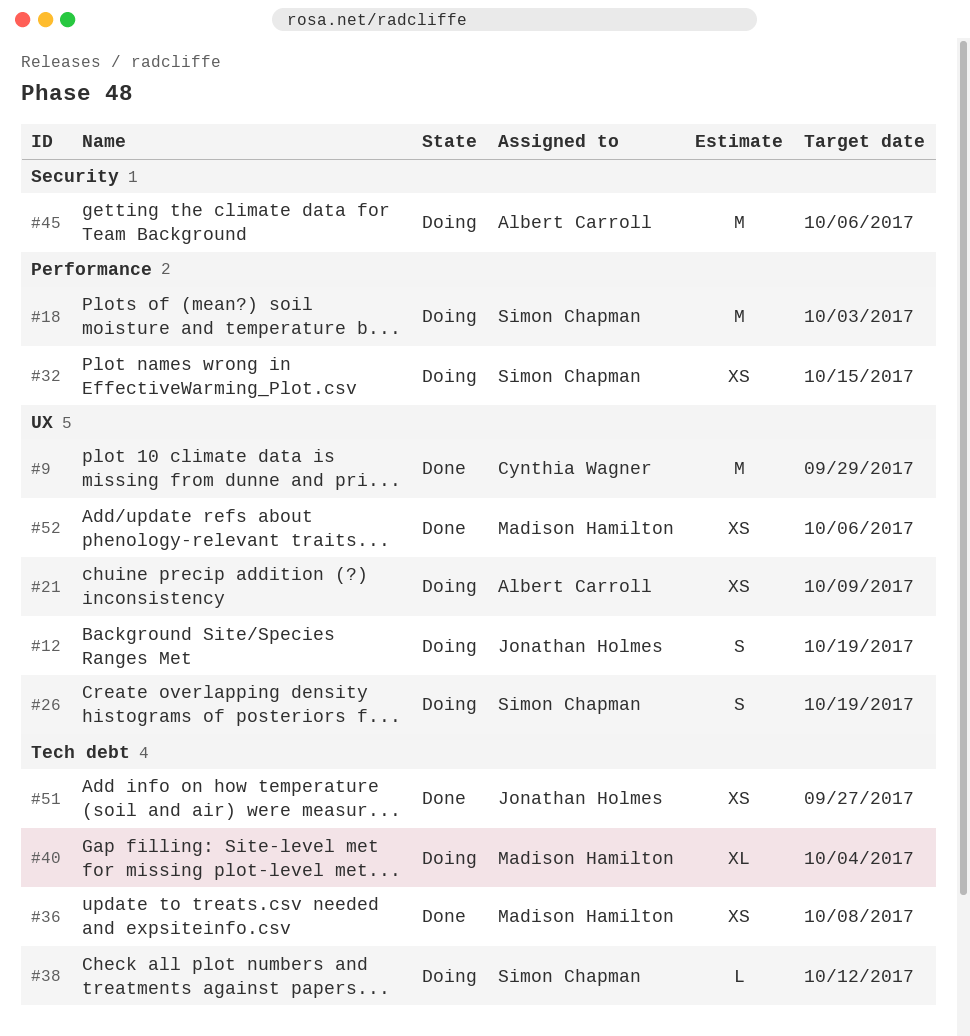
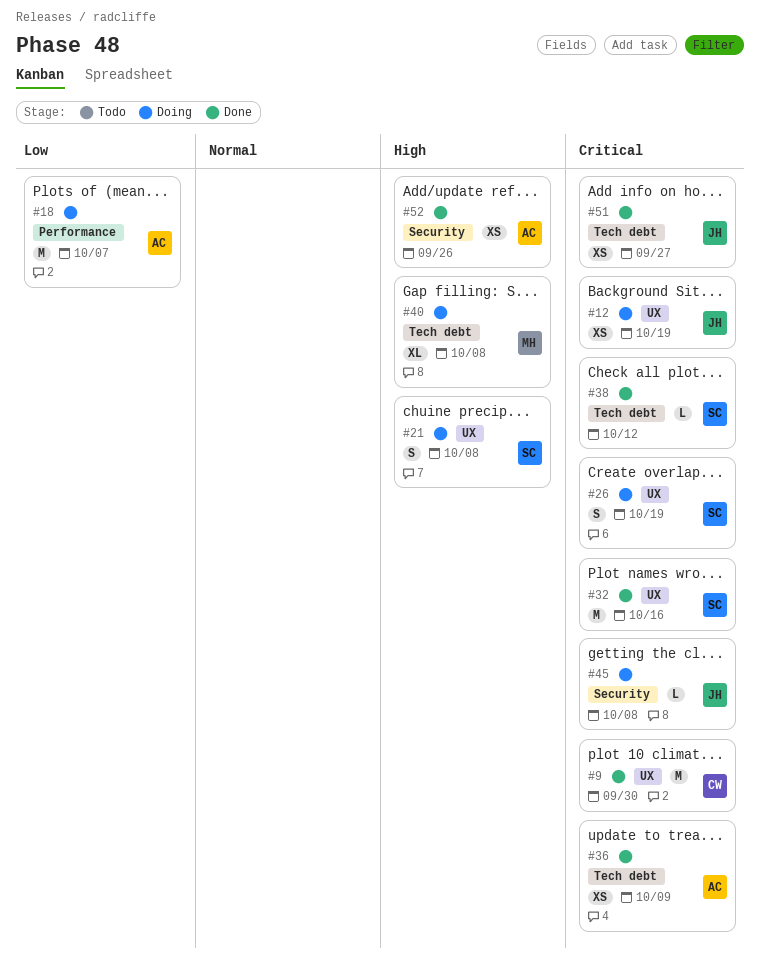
#9, due: Sep 29 -> Sep 30
#12, estimate: S -> XS
#18, owner: Simon Chapman -> Albert Carroll
#18, due: Oct 3 -> Oct 7
#21, owner: Albert Carroll -> Simon Chapman
#21, estimate: XS -> S
#21, due: Oct 9 -> Oct 8
#32, status: Doing -> Done
#32, label: Performance -> UX
#32, estimate: XS -> M
#32, due: Oct 15 -> Oct 16
#36, owner: Madison Hamilton -> Albert Carroll
#36, due: Oct 8 -> Oct 9
#38, status: Doing -> Done
#40, due: Oct 4 -> Oct 8
#45, owner: Albert Carroll -> Jonathan Holmes
#45, estimate: M -> L
#45, due: Oct 6 -> Oct 8
#52, owner: Madison Hamilton -> Albert Carroll
#52, label: UX -> Security
#52, due: Oct 6 -> Sep 26

